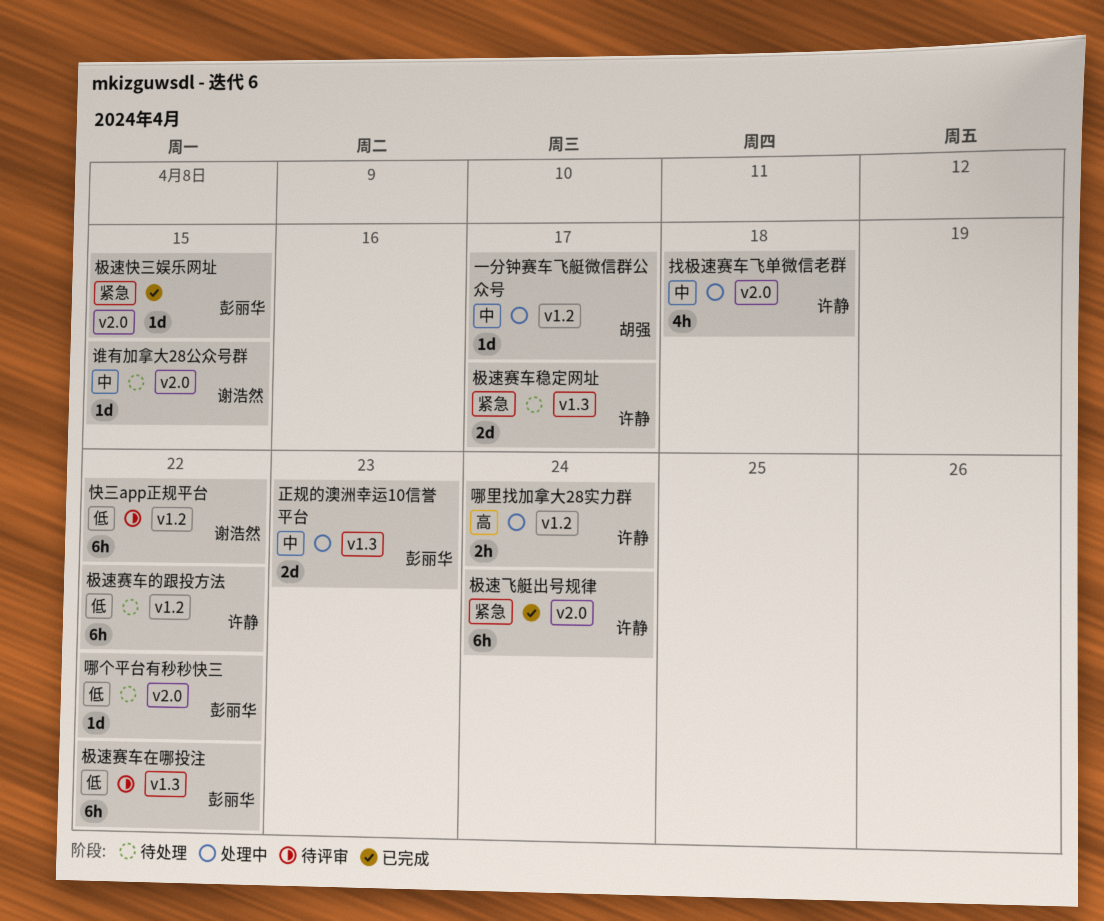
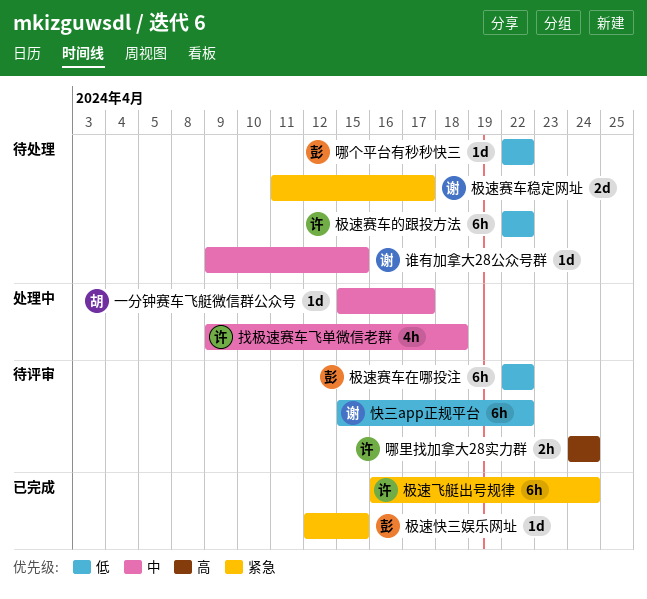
哪里找加拿大28实力群, status: 处理中 -> 待评审
极速赛车稳定网址, owner: 许静 -> 谢浩然
正规的澳洲幸运10信誉平台: present -> none

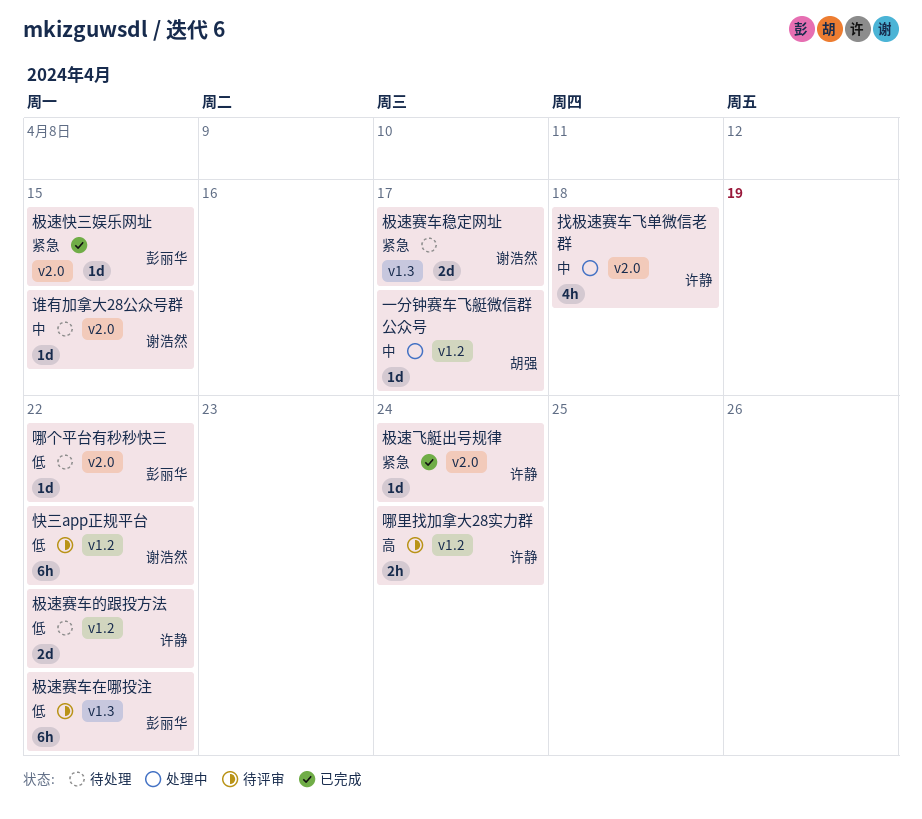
极速赛车的跟投方法, estimate: 6h -> 2d
极速飞艇出号规律, estimate: 6h -> 1d

